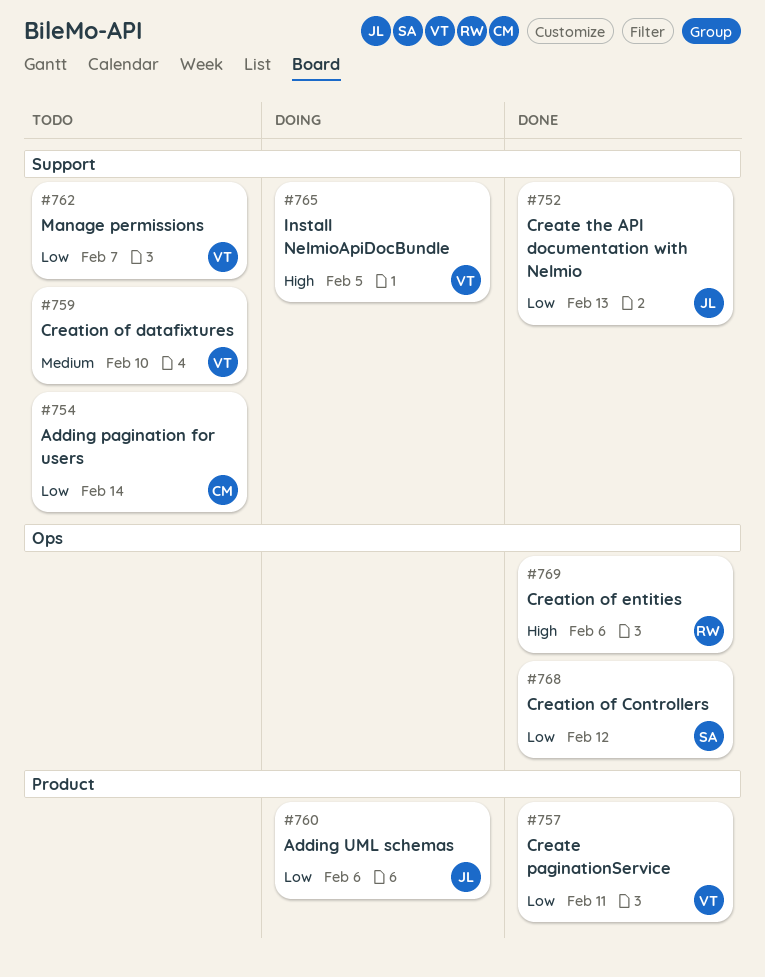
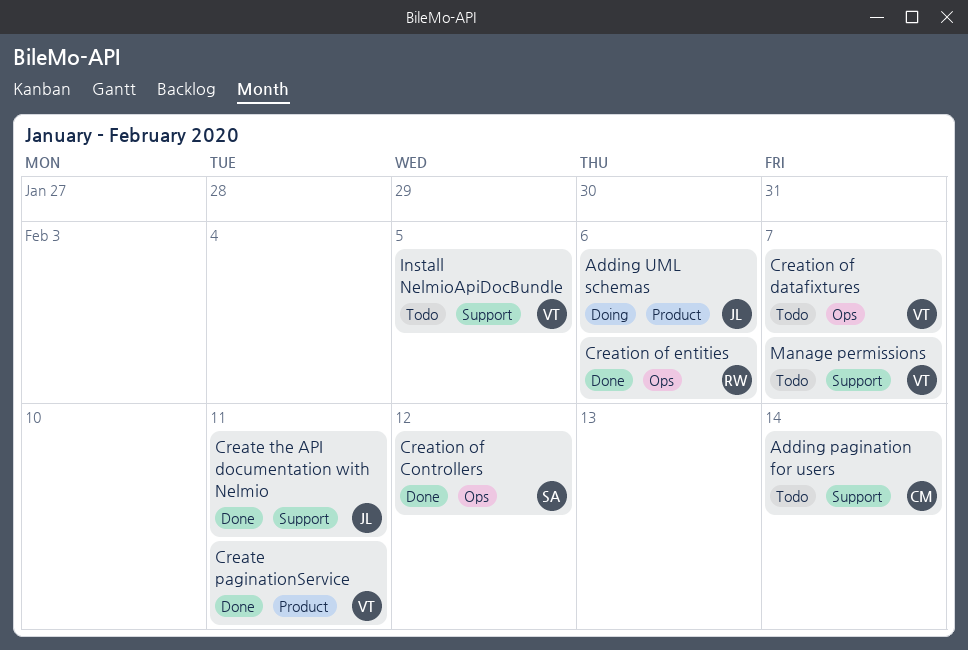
Create the API documentation with Nelmio, due: Feb 13 -> Feb 11
Creation of datafixtures, label: Support -> Ops
Creation of datafixtures, due: Feb 10 -> Feb 7
Install NelmioApiDocBundle, status: Doing -> Todo

